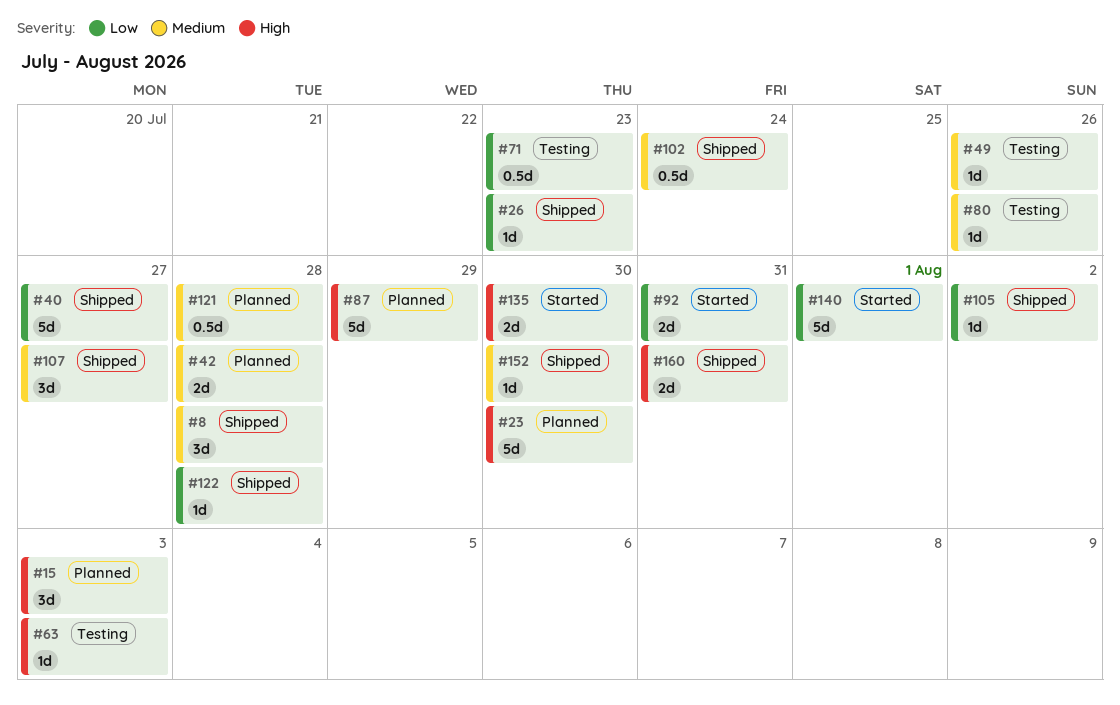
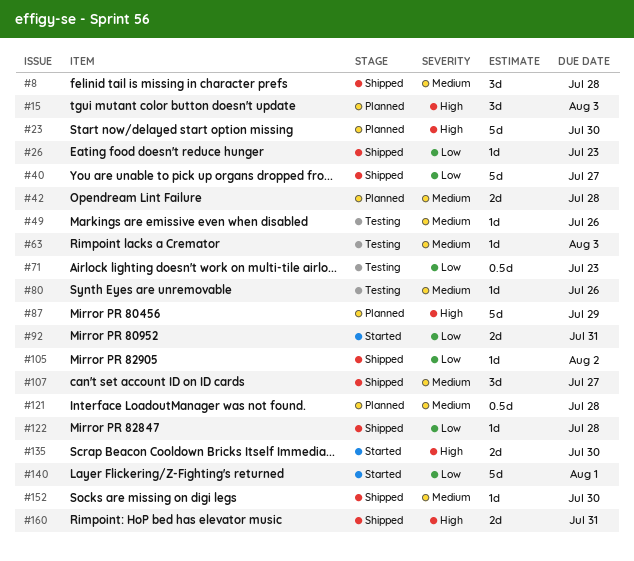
#63, priority: High -> Medium
#102: present -> none

